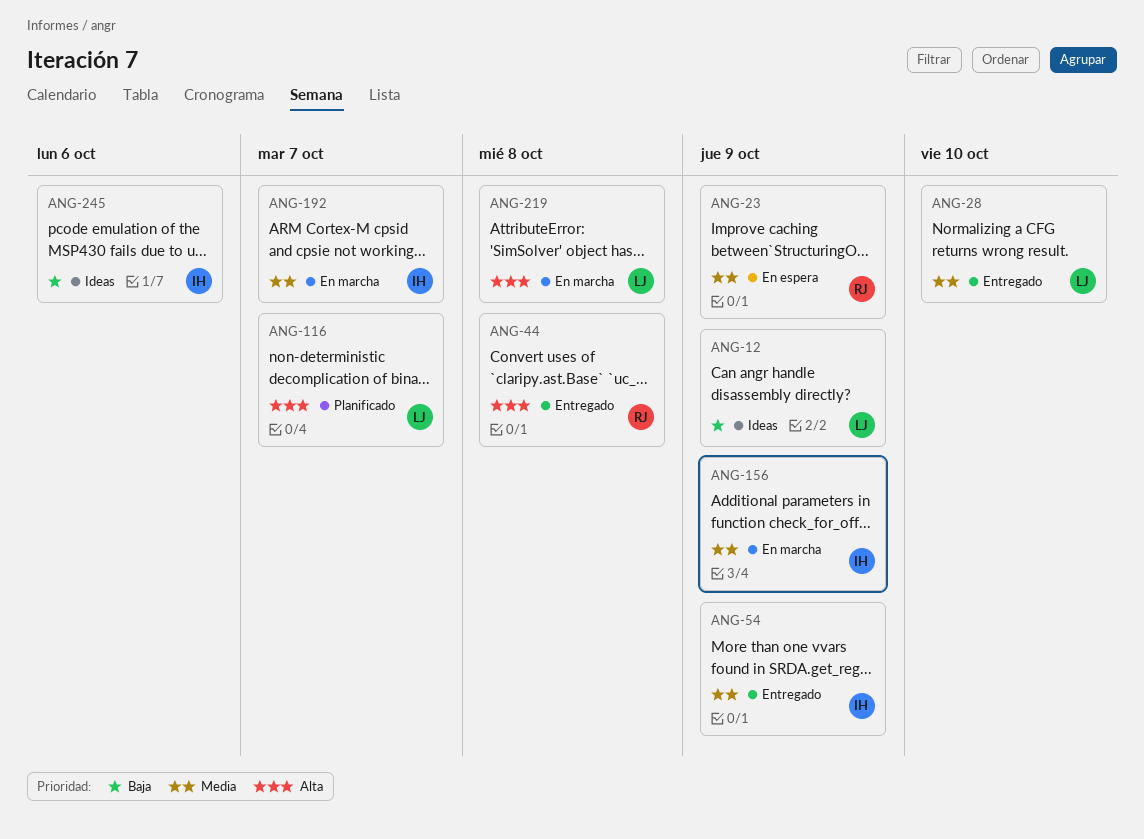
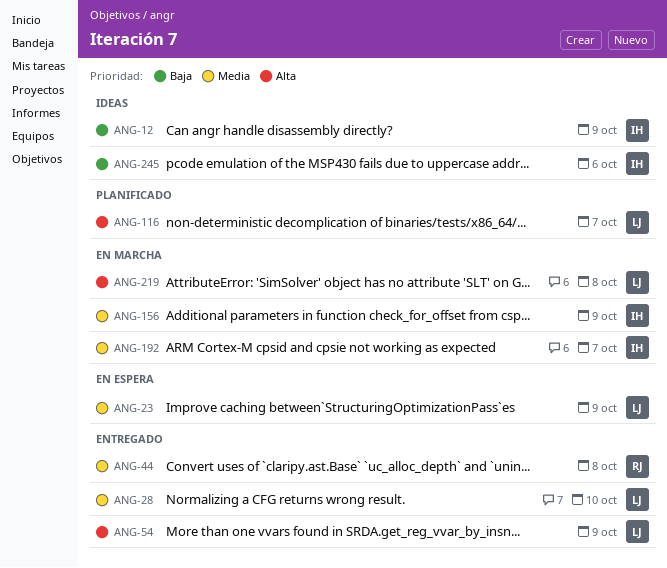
ANG-12, owner: LJ -> IH
ANG-23, owner: RJ -> LJ
ANG-44, priority: Alta -> Media
ANG-54, owner: IH -> LJ
ANG-54, priority: Media -> Alta

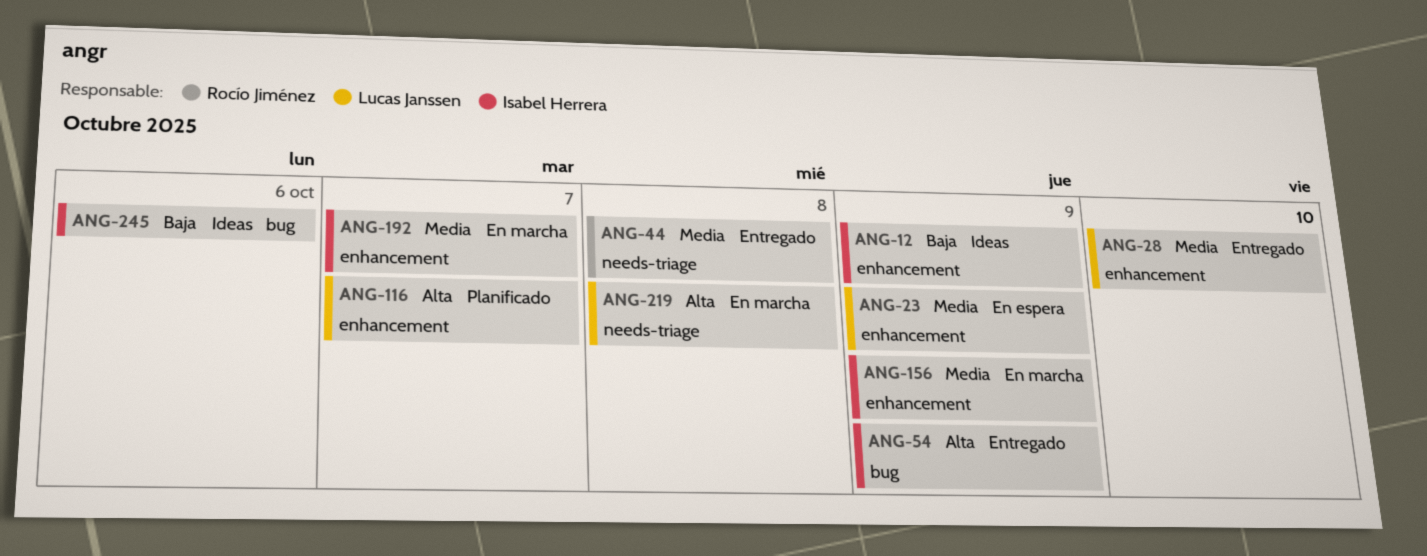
ANG-54, owner: Lucas Janssen -> Isabel Herrera

